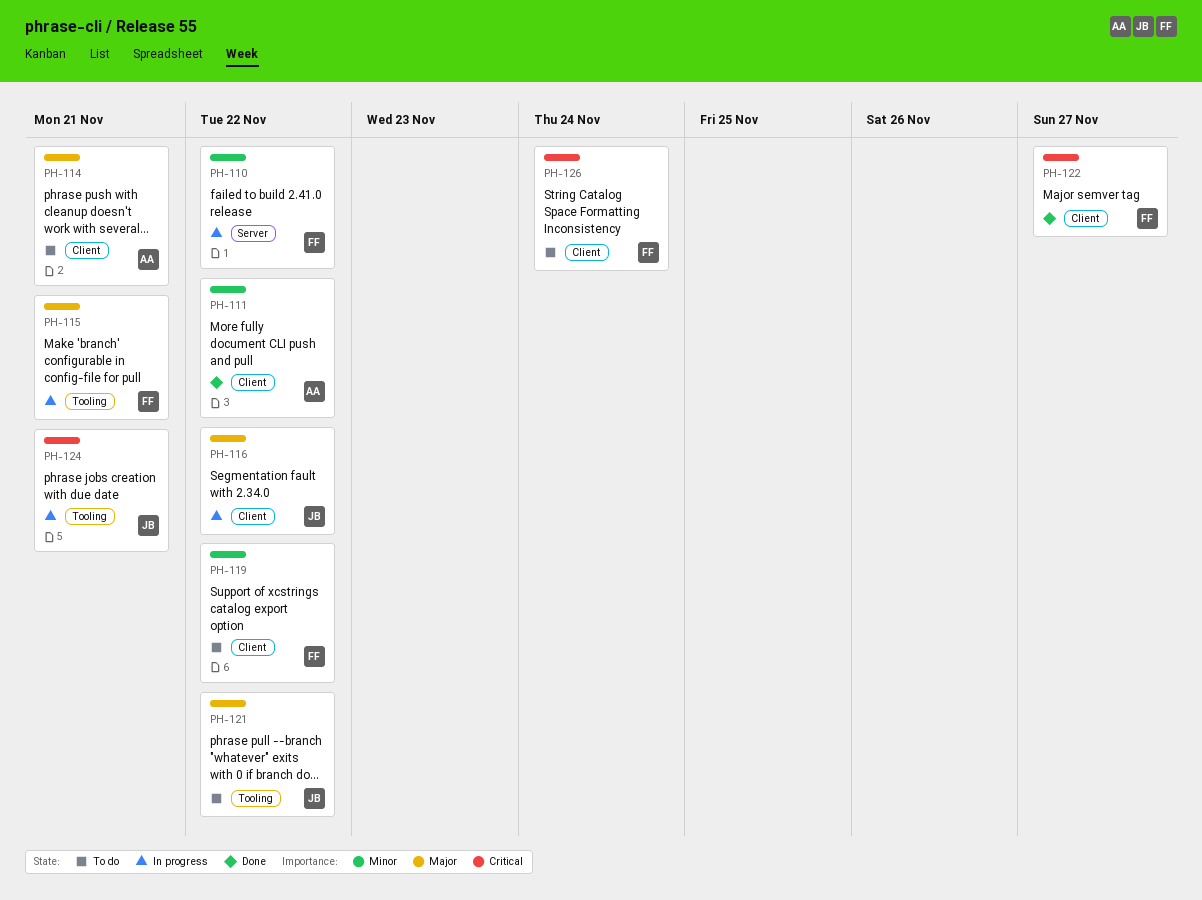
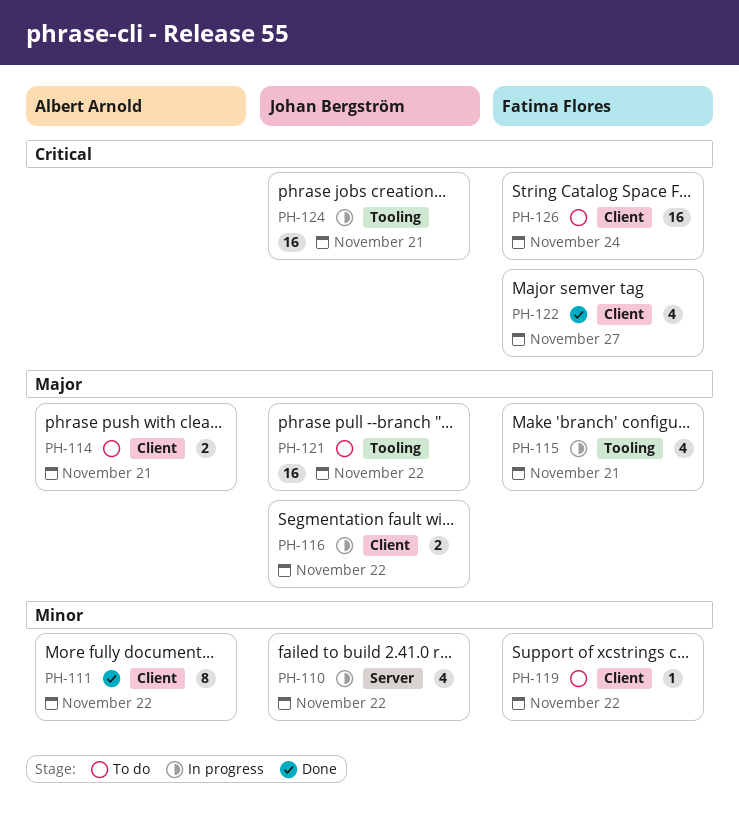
PH-110, owner: Fatima Flores -> Johan Bergström

